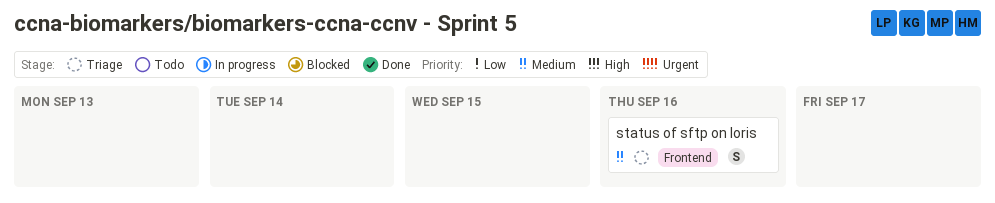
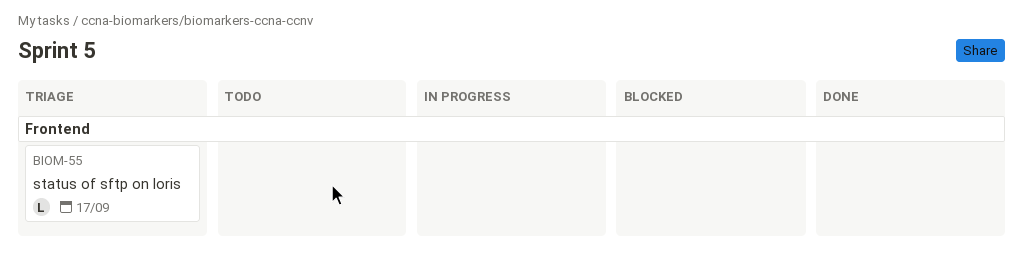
status of sftp on loris, estimate: S -> L
status of sftp on loris, due: Sep 16 -> Sep 17

